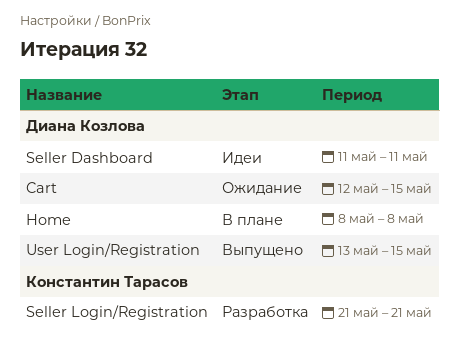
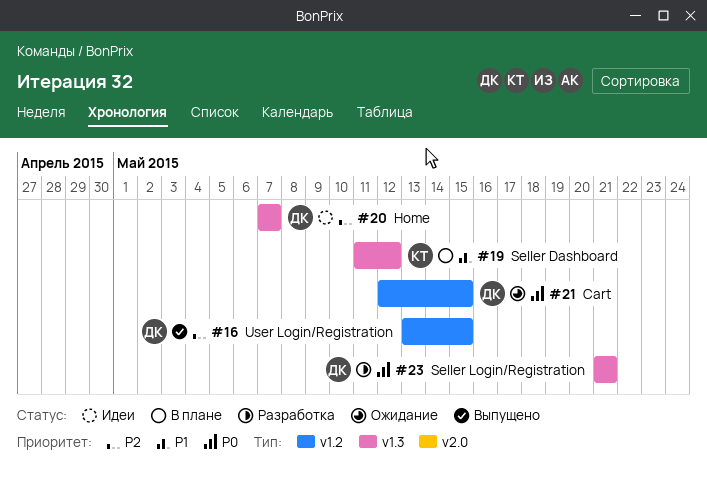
Home, status: В плане -> Идеи
Home, start: May 8 -> May 7
Home, due: May 8 -> May 7
Seller Dashboard, status: Идеи -> В плане
Seller Dashboard, owner: Диана Козлова -> Константин Тарасов
Seller Dashboard, due: May 11 -> May 12
Seller Login/Registration, owner: Константин Тарасов -> Диана Козлова

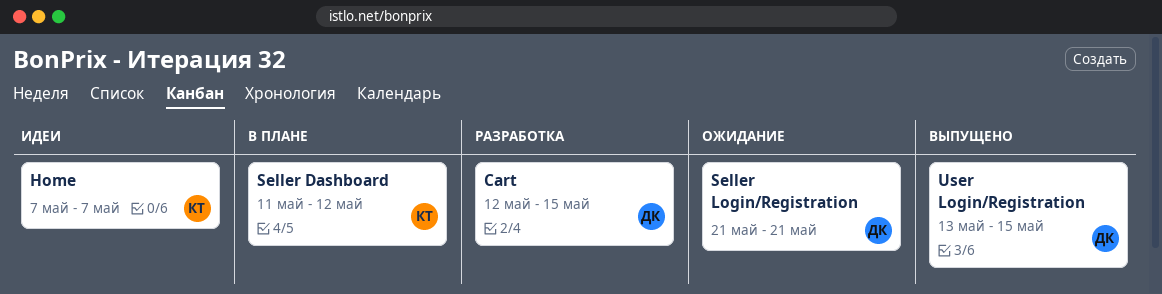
Cart, status: Ожидание -> Разработка
Home, owner: ДК -> КТ
Seller Login/Registration, status: Разработка -> Ожидание

